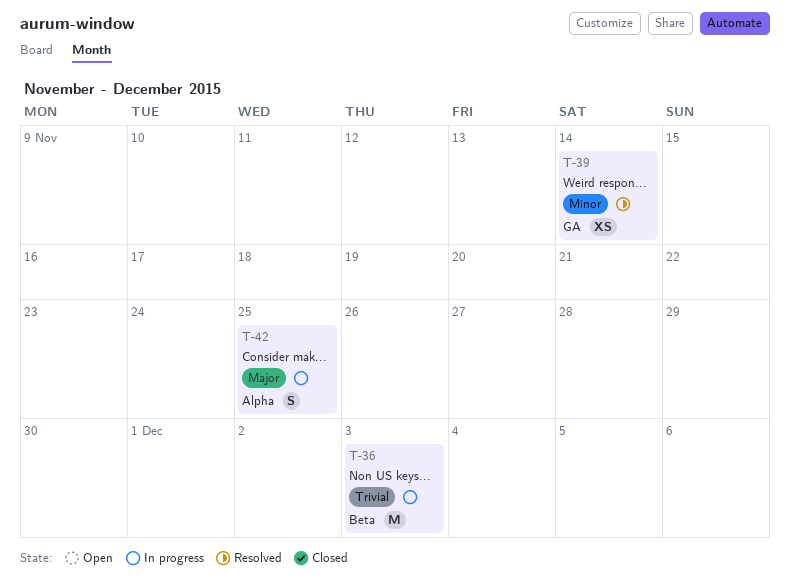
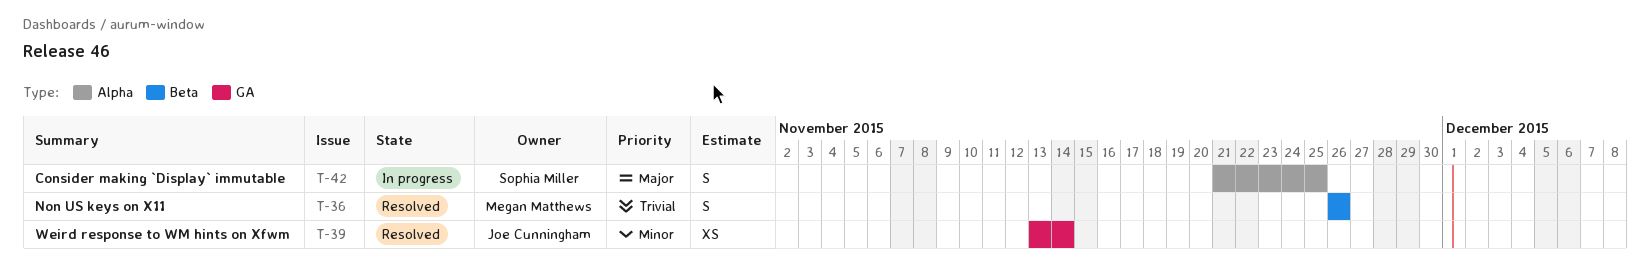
T-36, status: In progress -> Resolved
T-36, estimate: M -> S
T-36, due: Dec 3 -> Nov 26

